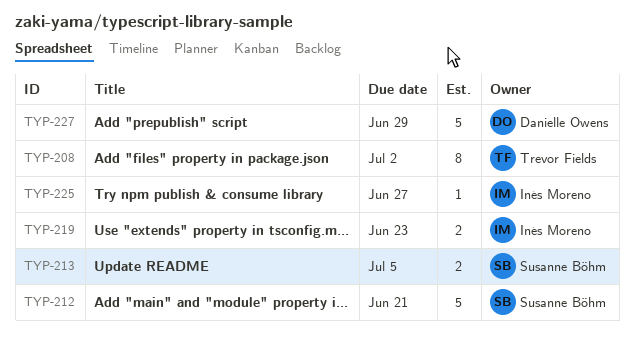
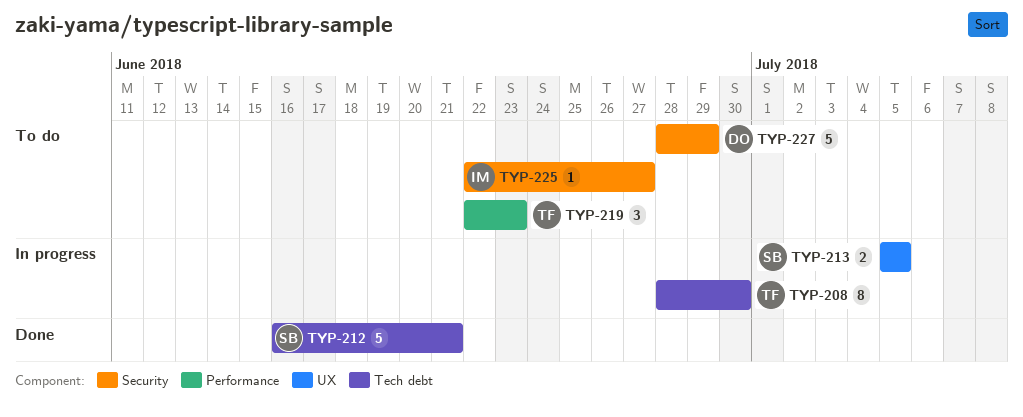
TYP-208, due: Jul 2 -> Jun 30
TYP-219, owner: Inés Moreno -> Trevor Fields
TYP-219, estimate: 2 -> 3

